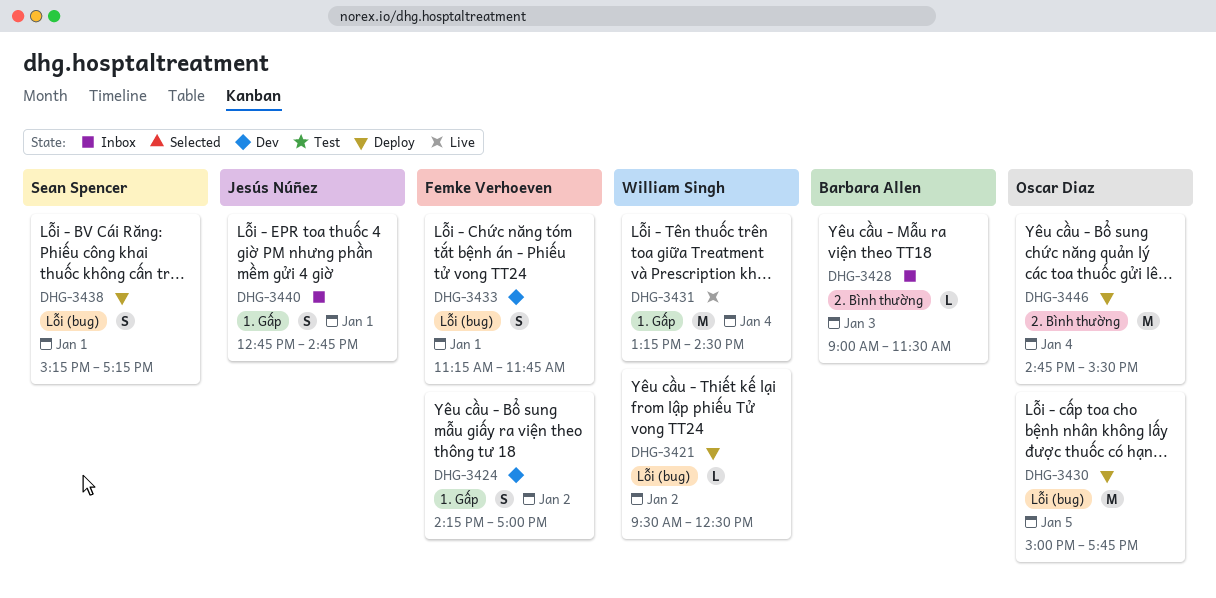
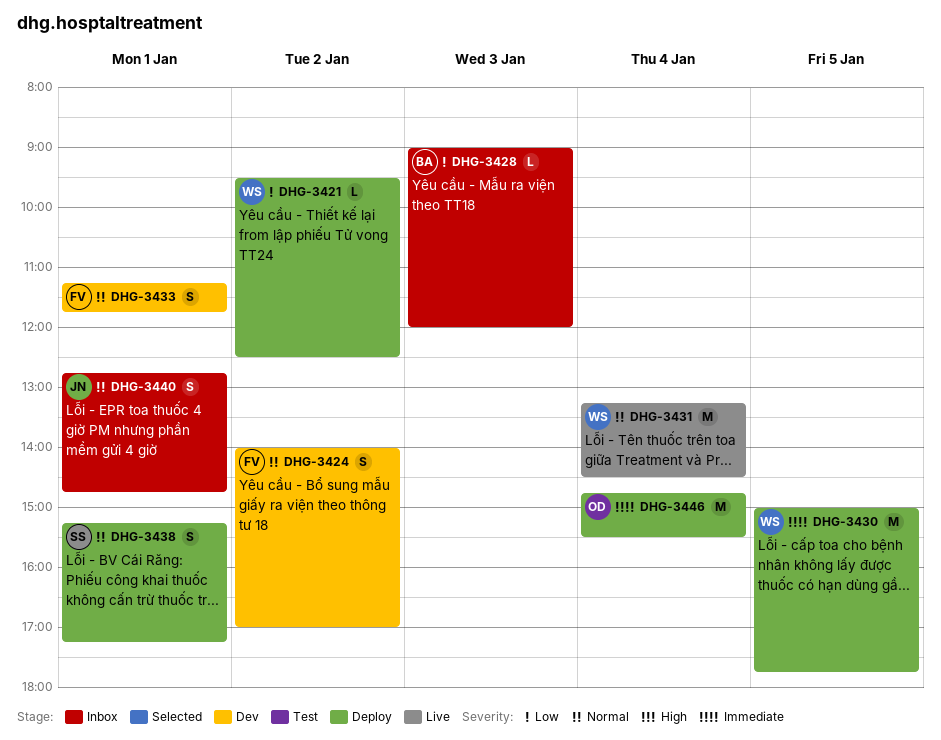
DHG-3424, begins: 14:15 -> 14:00
DHG-3428, ends: 11:30 -> 12:00
DHG-3430, owner: Oscar Diaz -> William Singh

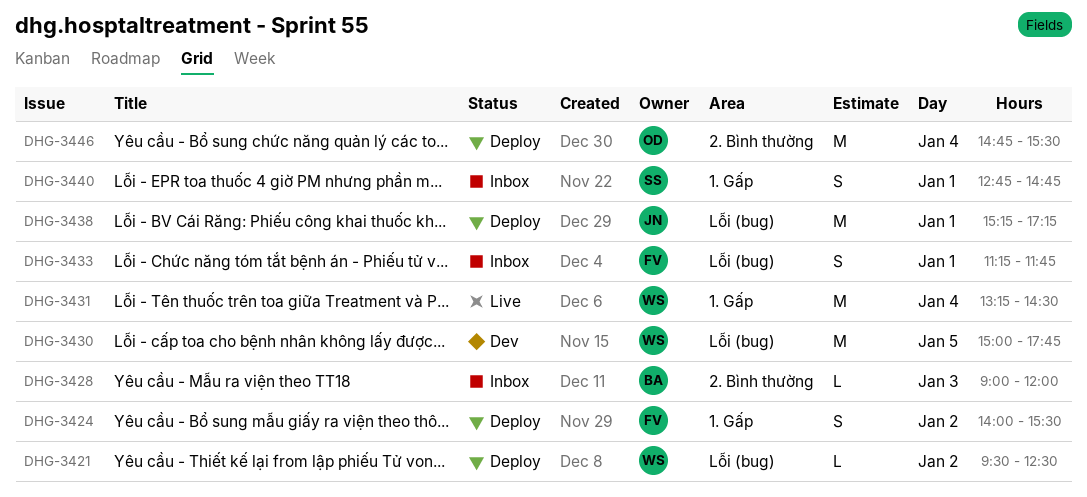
DHG-3424, status: Dev -> Deploy
DHG-3424, ends: 17:00 -> 15:30
DHG-3430, status: Deploy -> Dev
DHG-3433, status: Dev -> Inbox
DHG-3438, owner: SS -> JN
DHG-3438, estimate: S -> M
DHG-3440, owner: JN -> SS

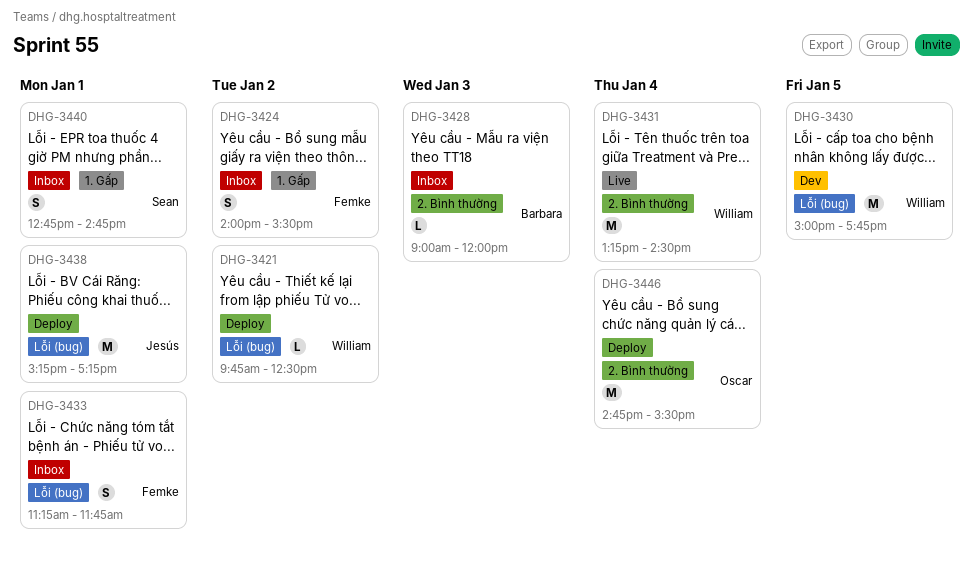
DHG-3421, begins: 09:30 -> 09:45
DHG-3424, status: Deploy -> Inbox
DHG-3431, label: 1. Gấp -> 2. Bình thường

